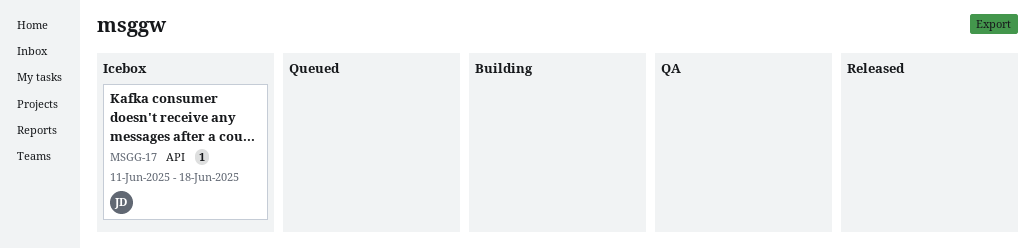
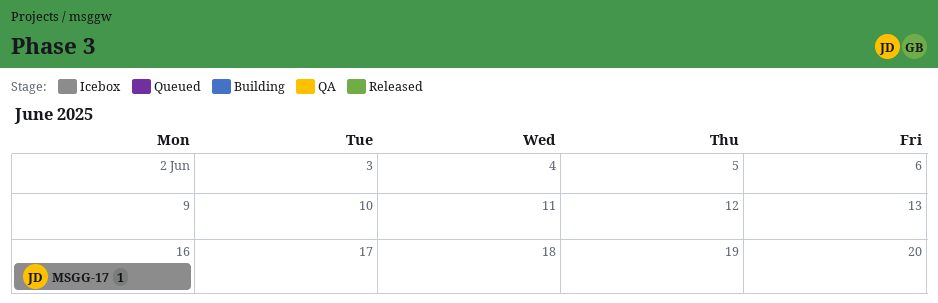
MSGG-17, start: Jun 11 -> Jun 16
MSGG-17, due: Jun 18 -> Jun 16

